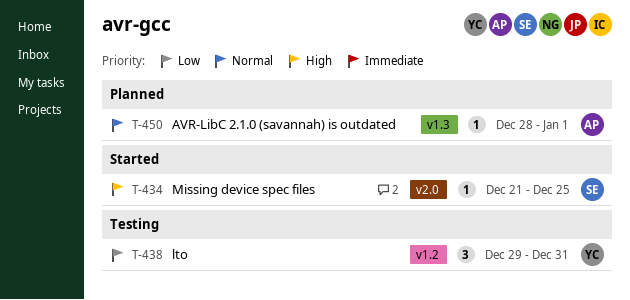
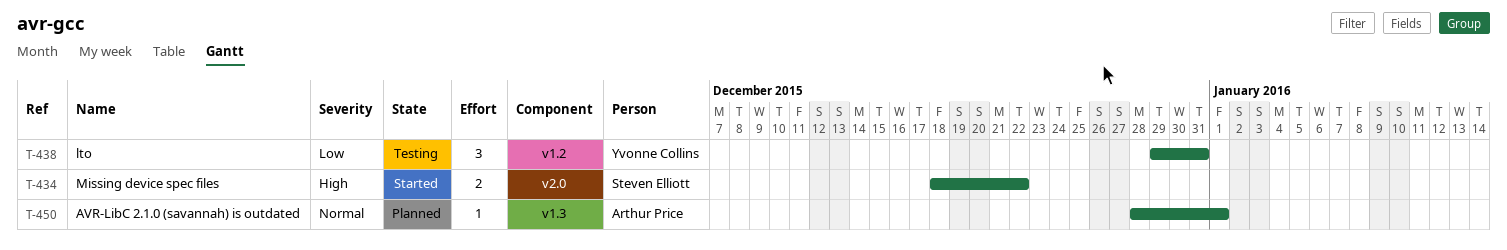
T-434, estimate: 1 -> 2
T-434, start: Dec 21 -> Dec 18
T-434, due: Dec 25 -> Dec 22

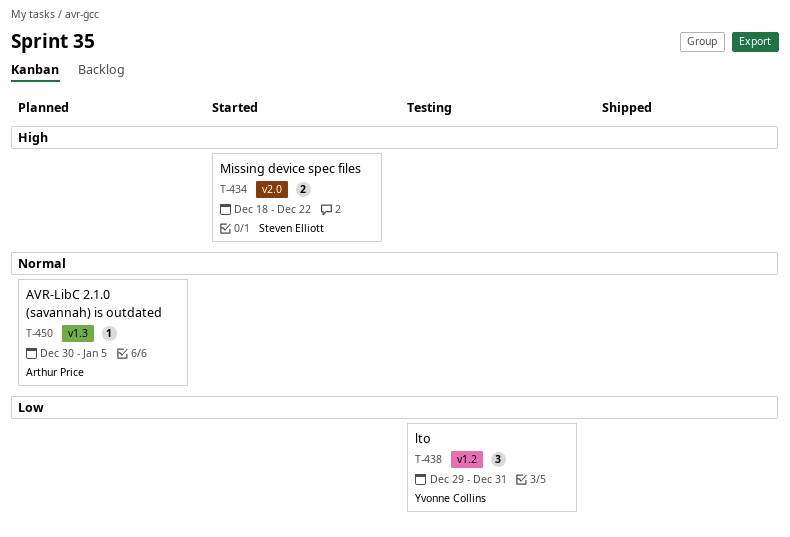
T-450, start: Dec 28 -> Dec 30
T-450, due: Jan 1 -> Jan 5

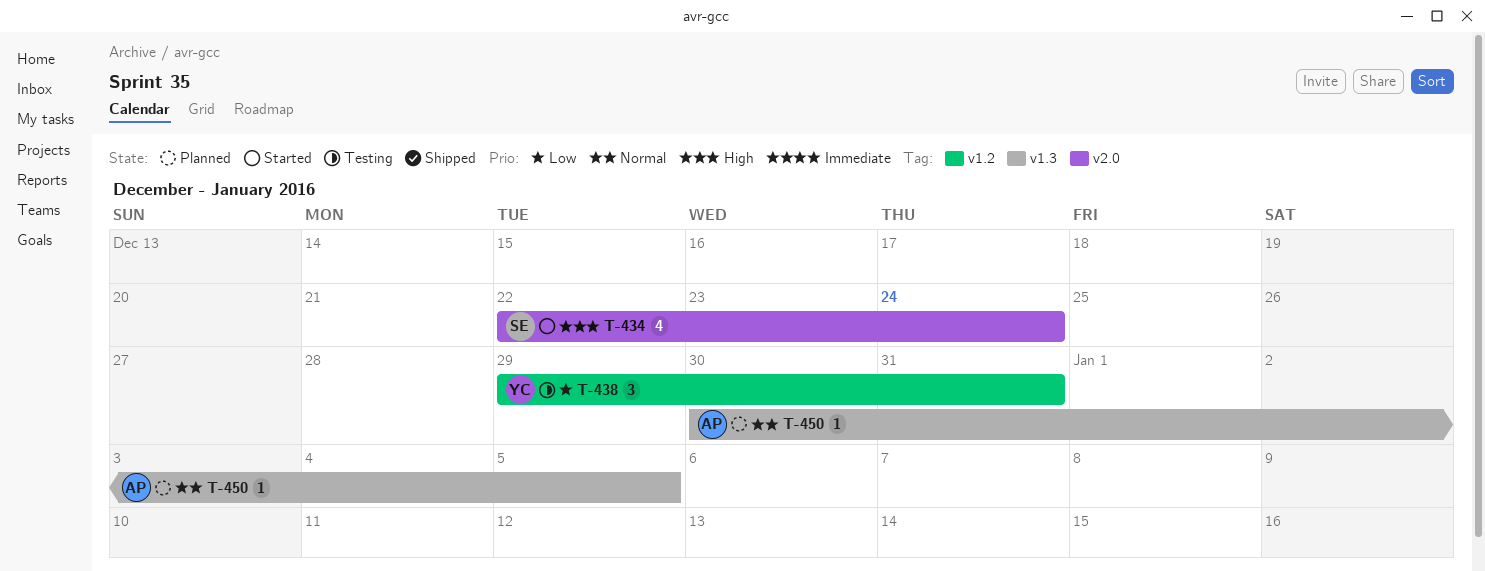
T-434, estimate: 2 -> 4
T-434, start: Dec 18 -> Dec 22
T-434, due: Dec 22 -> Dec 24

